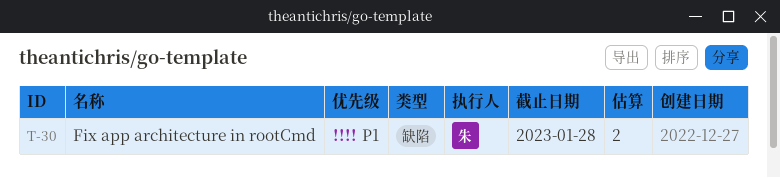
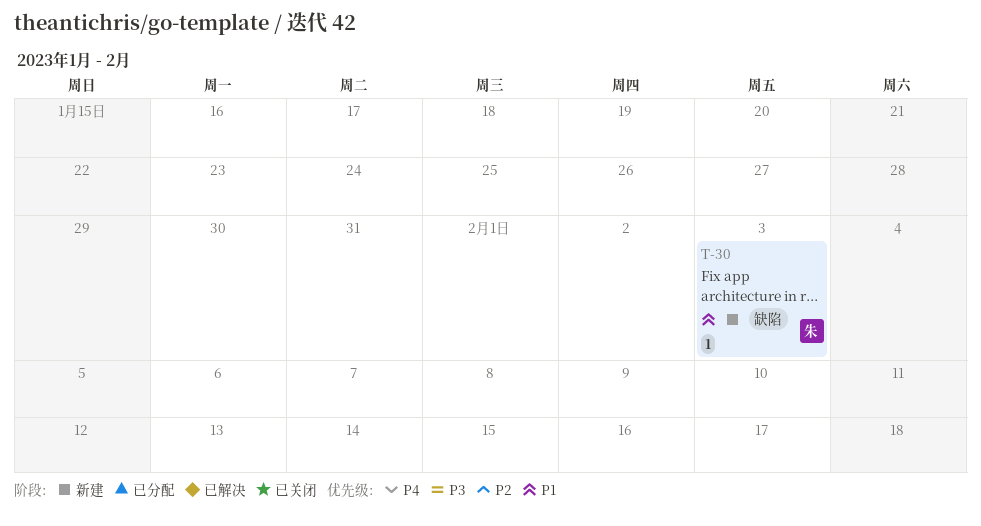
T-30, estimate: 2 -> 1
T-30, due: Jan 28 -> Feb 3

